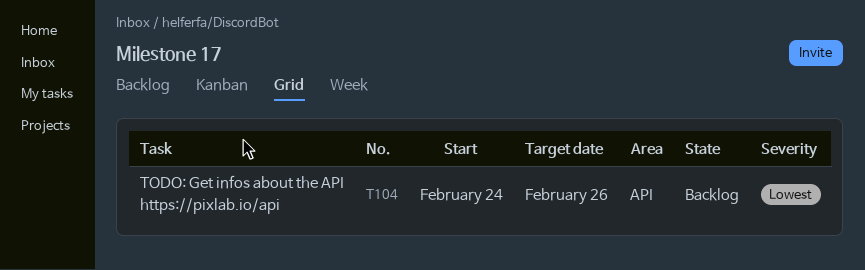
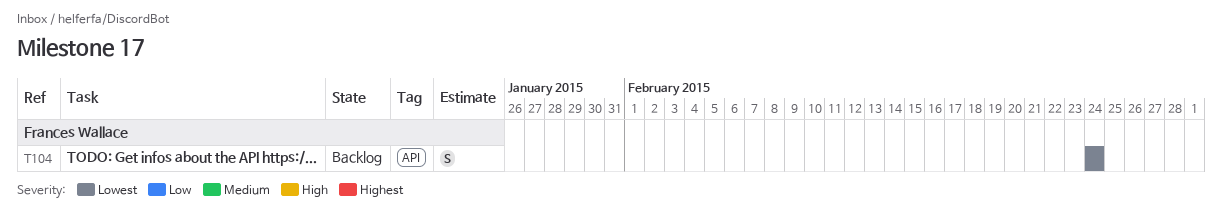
T104, due: Feb 26 -> Feb 24

